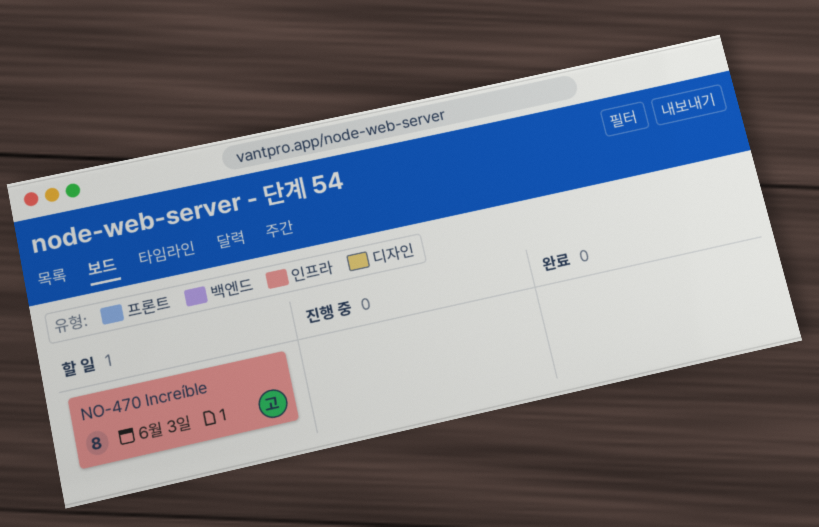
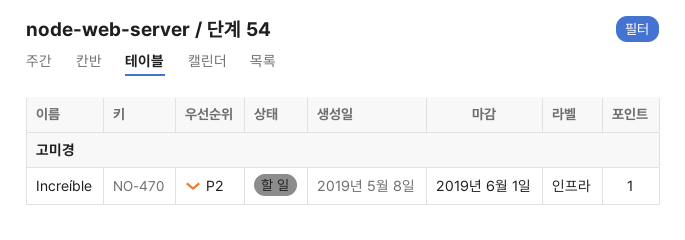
NO-470, estimate: 8 -> 1
NO-470, due: Jun 3 -> Jun 1

